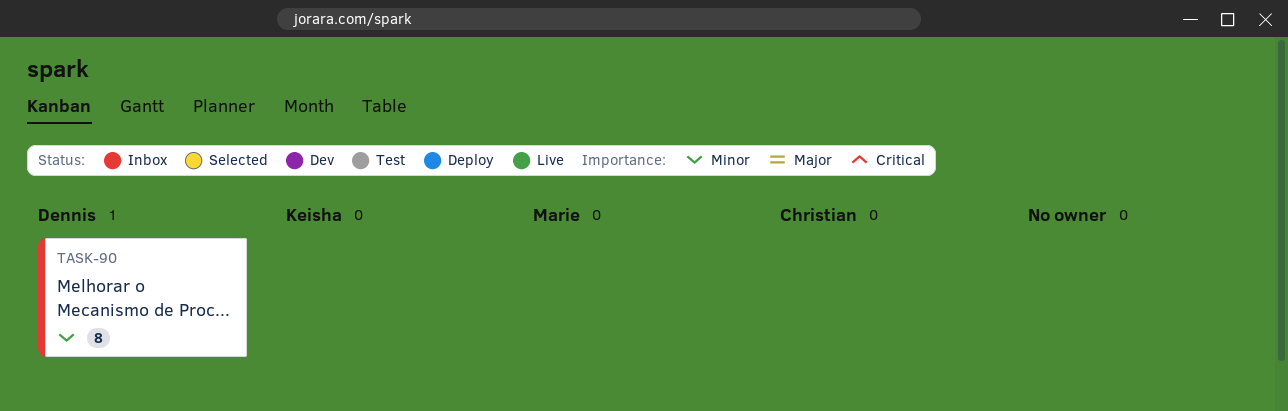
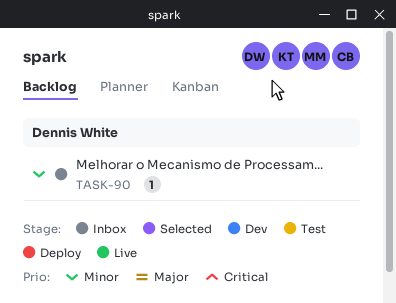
TASK-90, estimate: 8 -> 1

